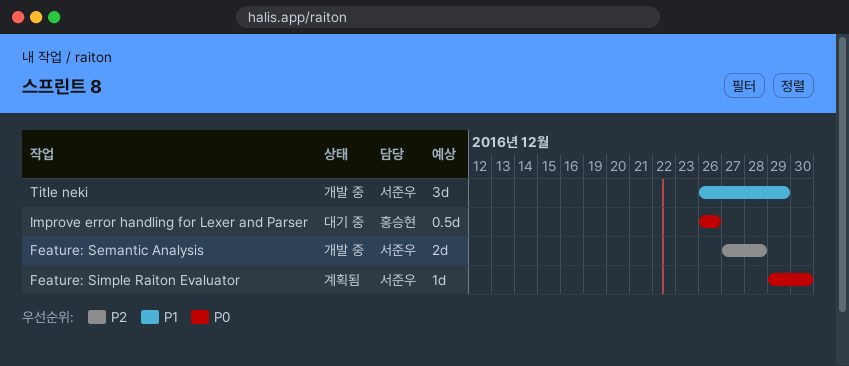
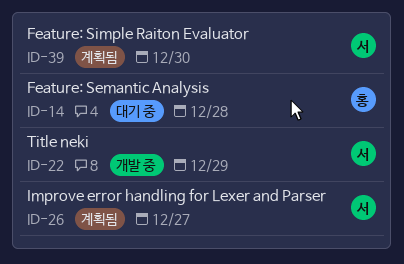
Feature: Semantic Analysis, status: 개발 중 -> 대기 중
Feature: Semantic Analysis, owner: 서준우 -> 홍승현
Improve error handling for Lexer and Parser, status: 대기 중 -> 계획됨
Improve error handling for Lexer and Parser, owner: 홍승현 -> 서준우
Improve error handling for Lexer and Parser, due: Dec 26 -> Dec 27

